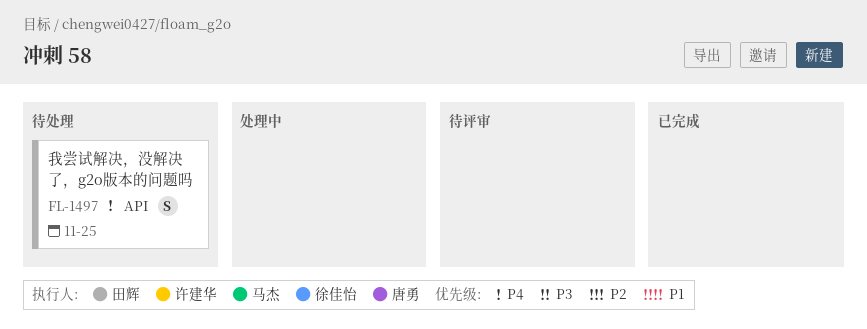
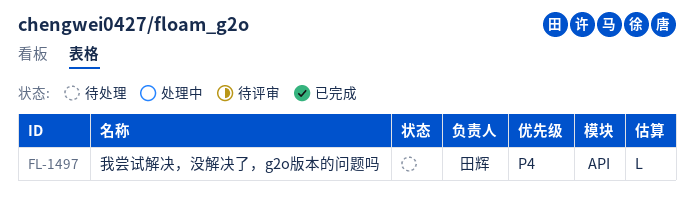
FL-1497, estimate: S -> L

